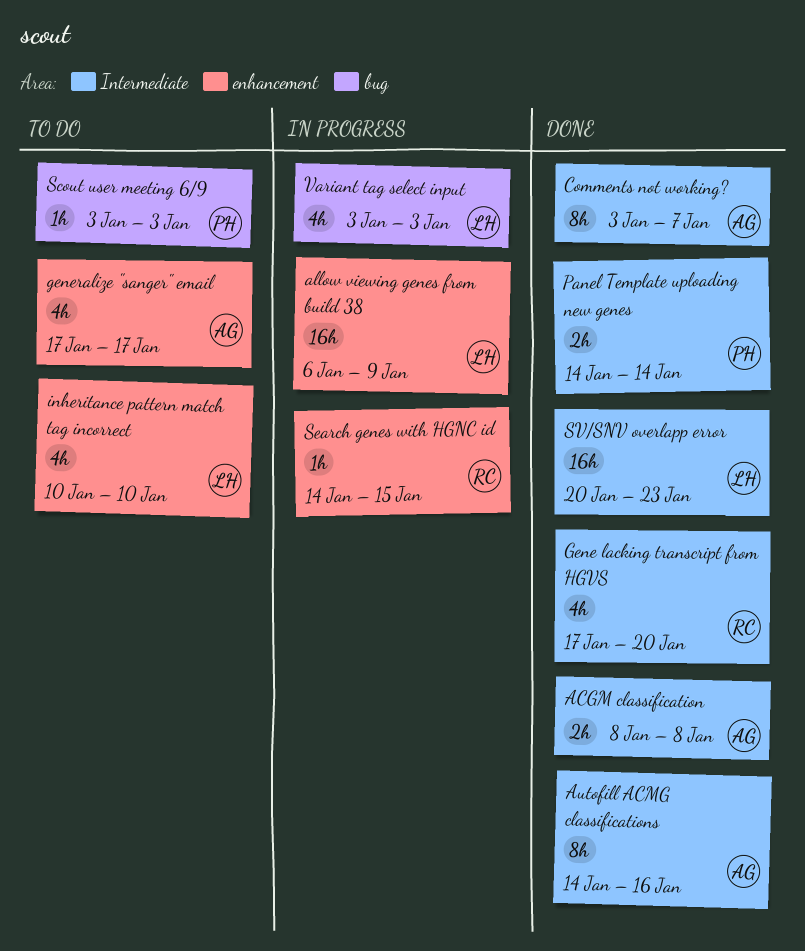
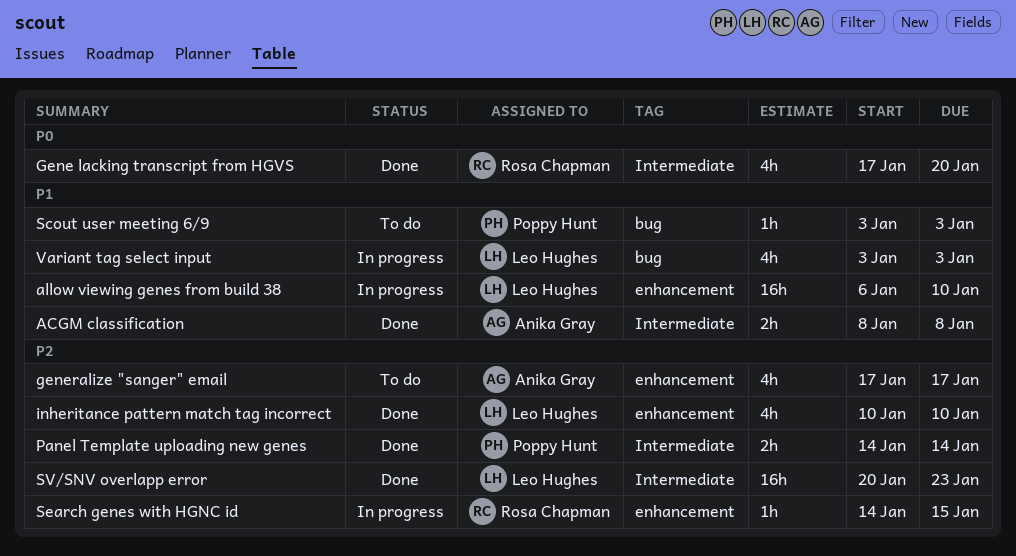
allow viewing genes from build 38, due: Jan 9 -> Jan 10
Autofill ACMG classifications: present -> none
Comments not working?: present -> none
inheritance pattern match tag incorrect, status: To do -> Done

